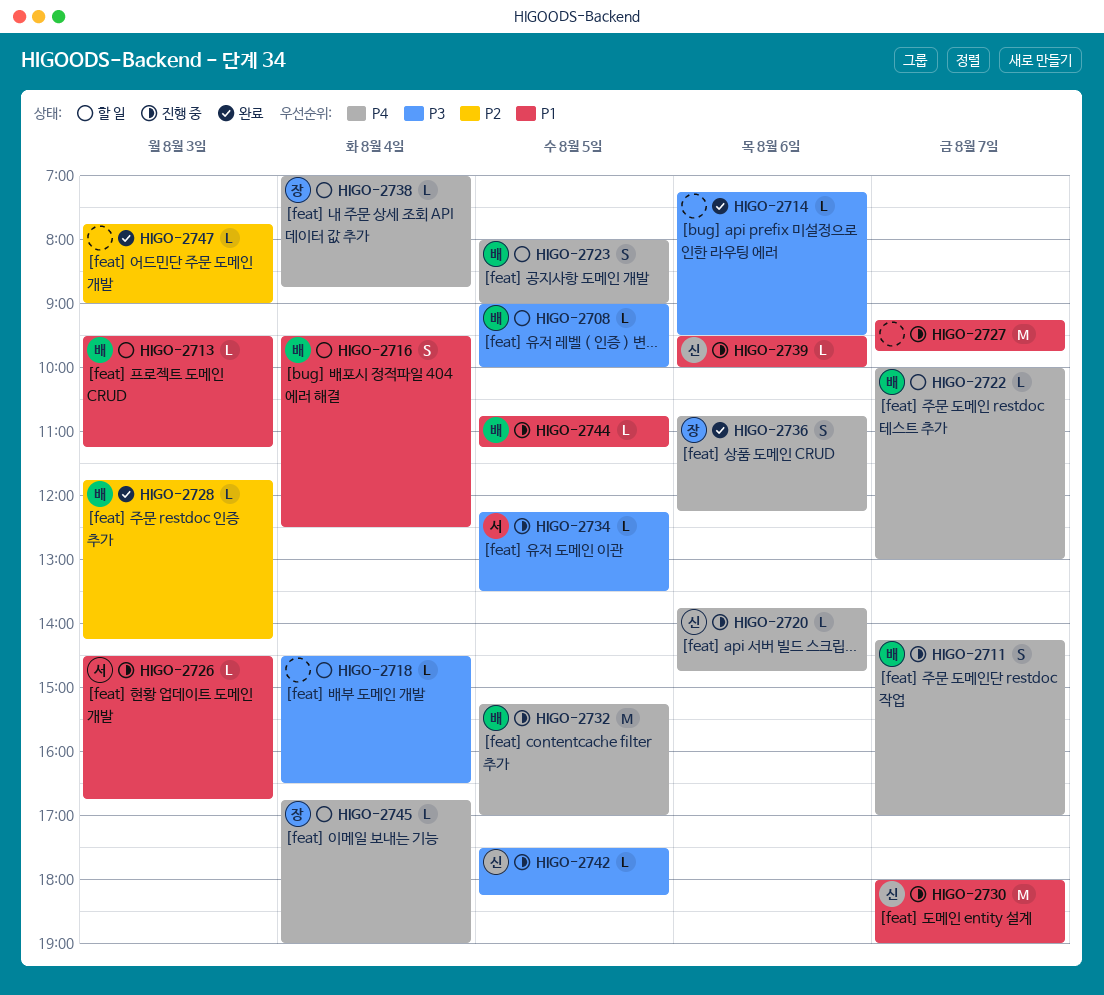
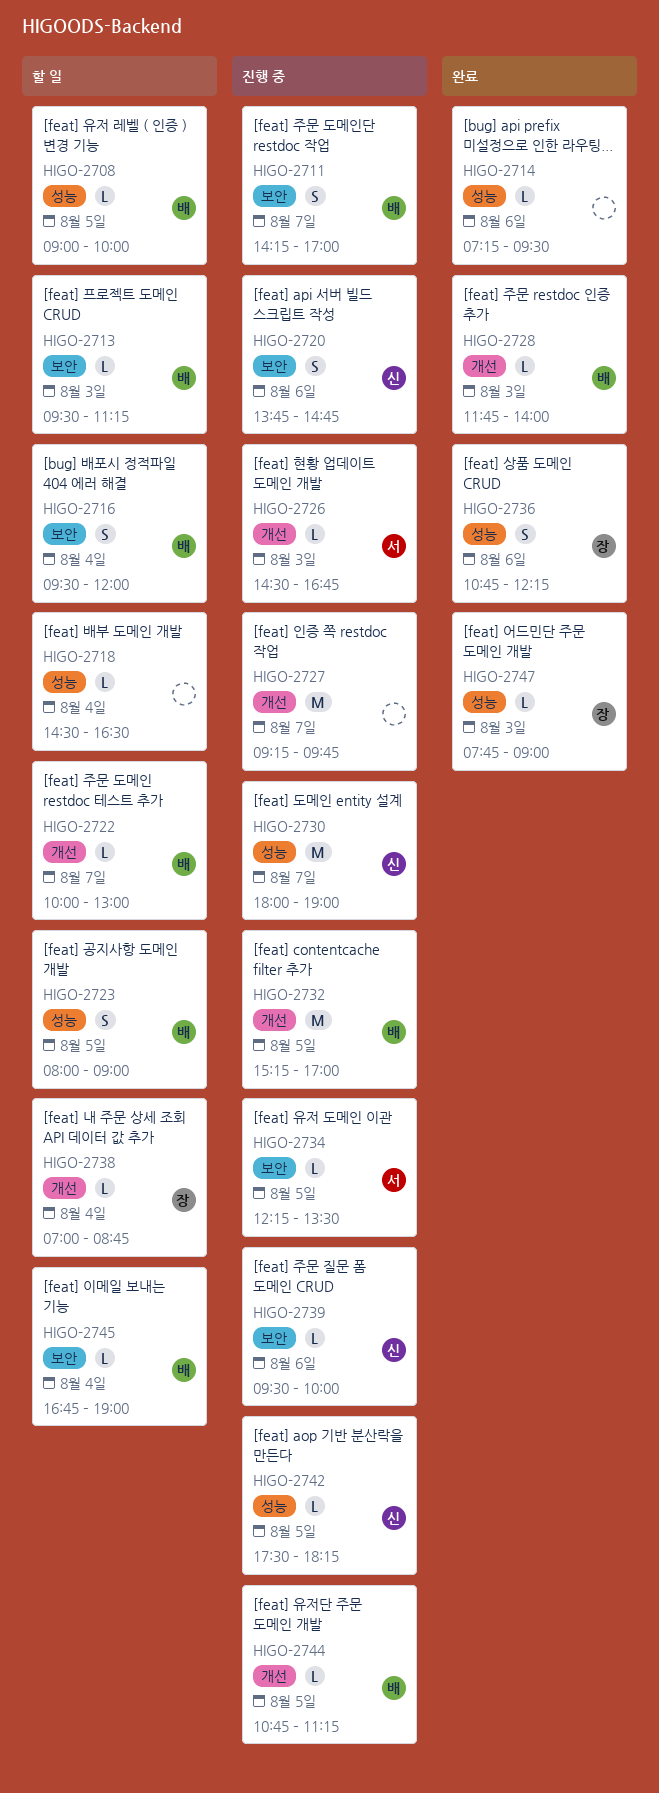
HIGO-2716, ends: 12:30 -> 12:00
HIGO-2720, estimate: L -> S
HIGO-2728, ends: 14:15 -> 14:00
HIGO-2745, owner: 장 -> 배
HIGO-2747, owner: none -> 장

